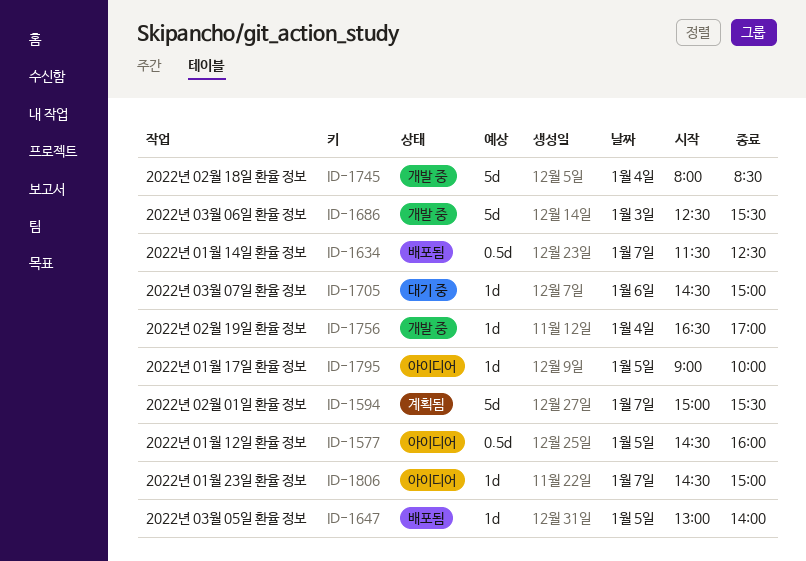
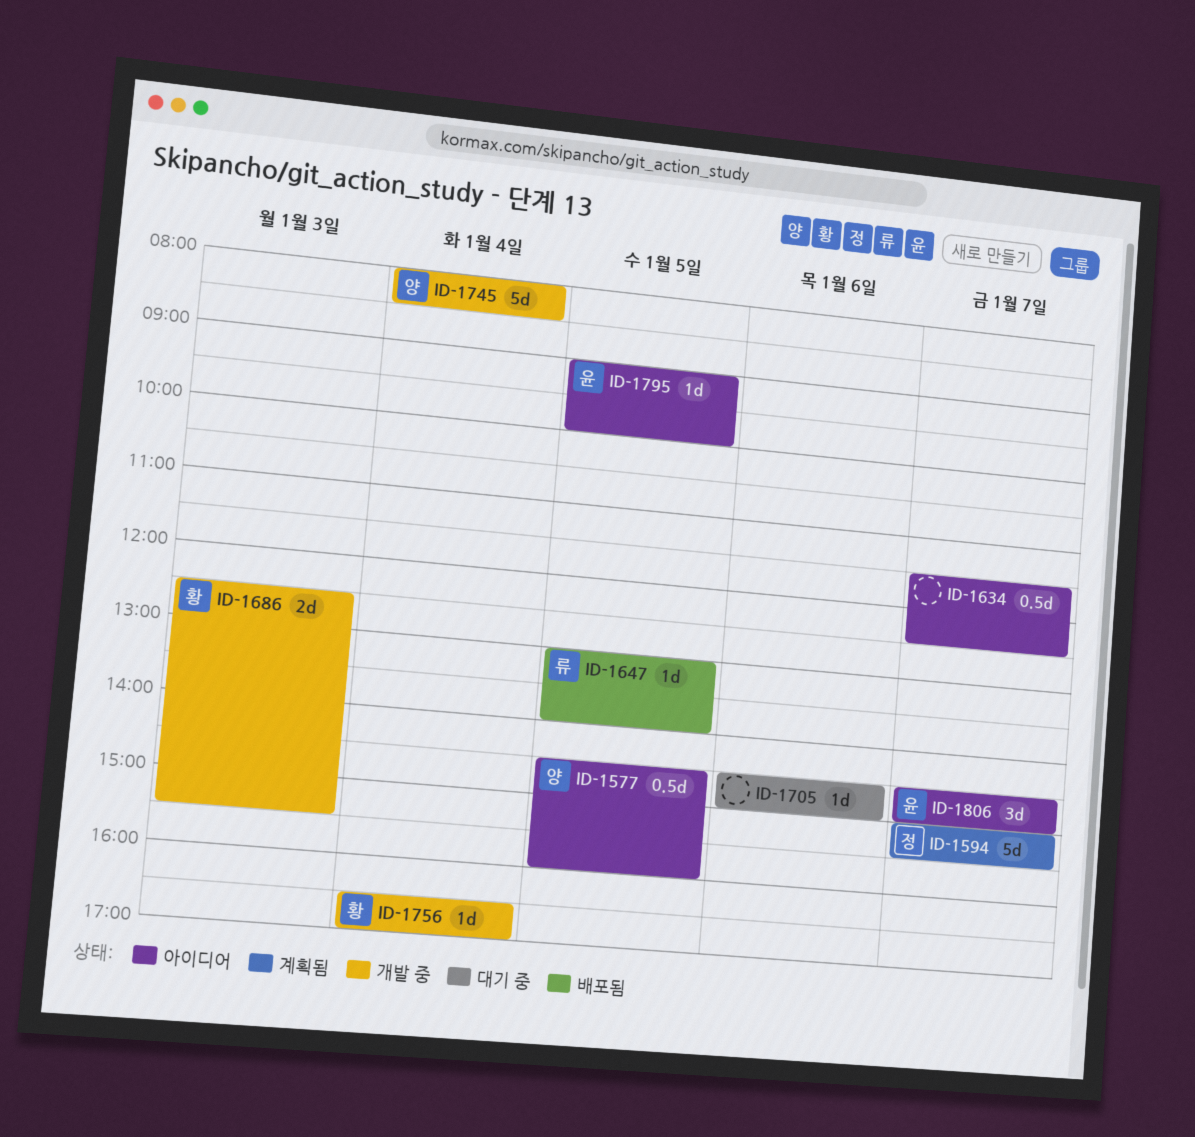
ID-1634, status: 배포됨 -> 아이디어
ID-1686, estimate: 5d -> 2d
ID-1806, estimate: 1d -> 3d

